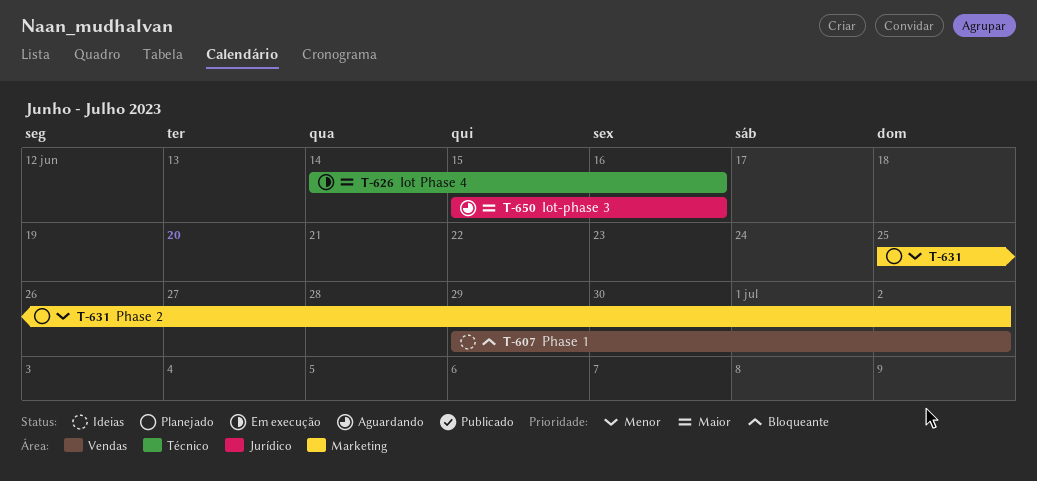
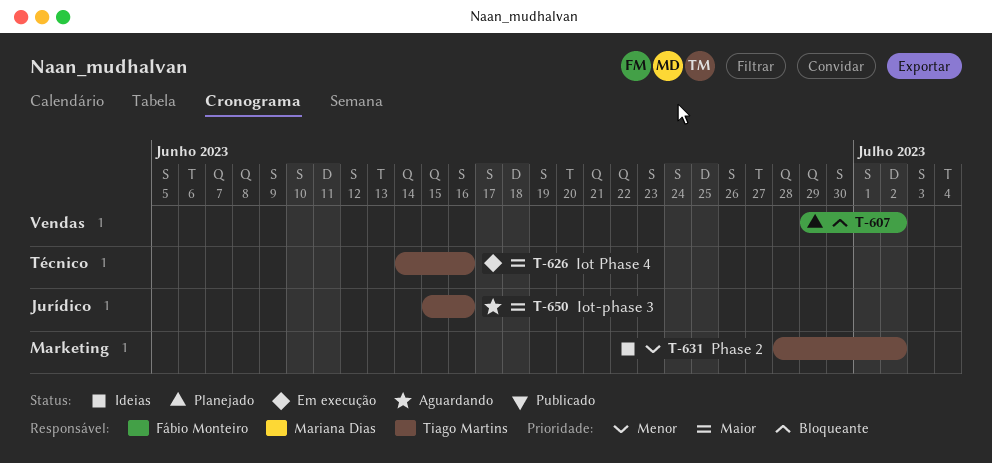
T-607, status: Ideias -> Planejado
T-631, status: Planejado -> Ideias
T-631, start: Jun 25 -> Jun 28

